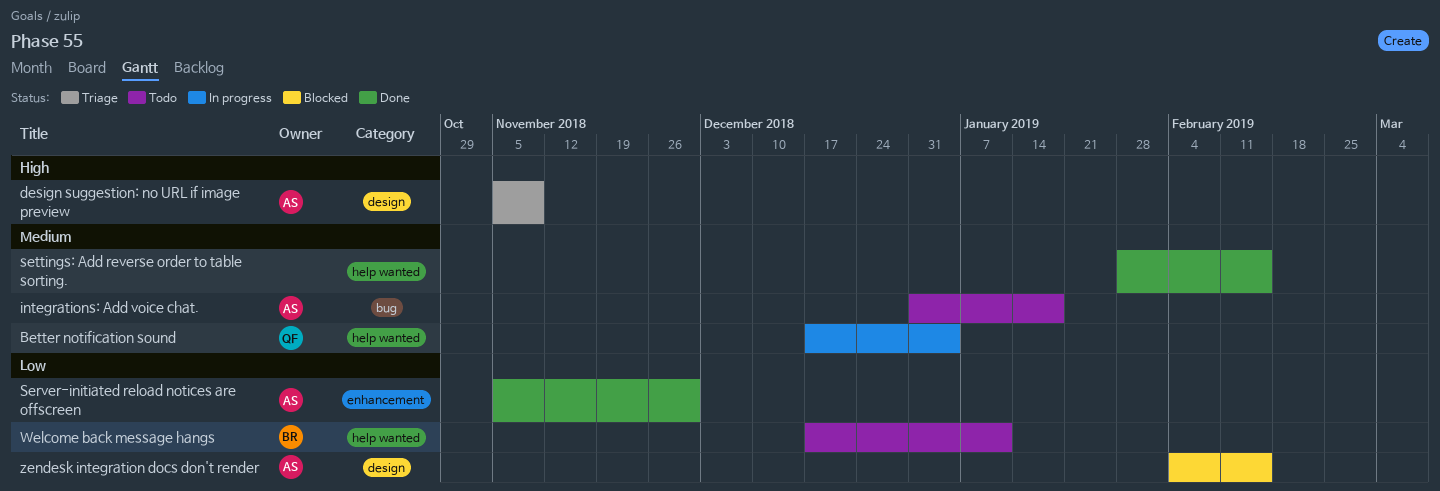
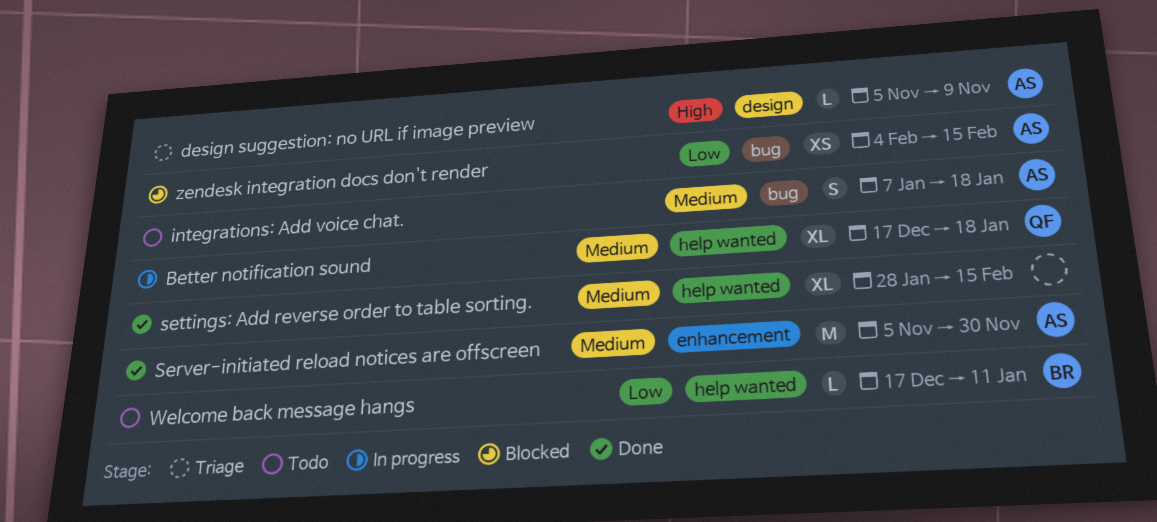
Better notification sound, due: Jan 4 -> Jan 18
integrations: Add voice chat., start: Dec 31 -> Jan 7
Server-initiated reload notices are offscreen, priority: Low -> Medium
zendesk integration docs don't render, label: design -> bug

